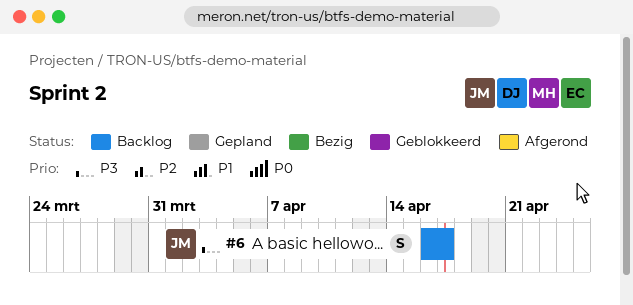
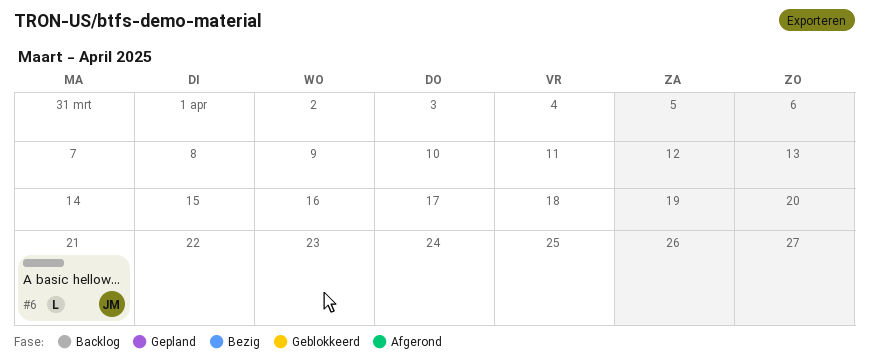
#6, estimate: S -> L
#6, due: Apr 17 -> Apr 21

